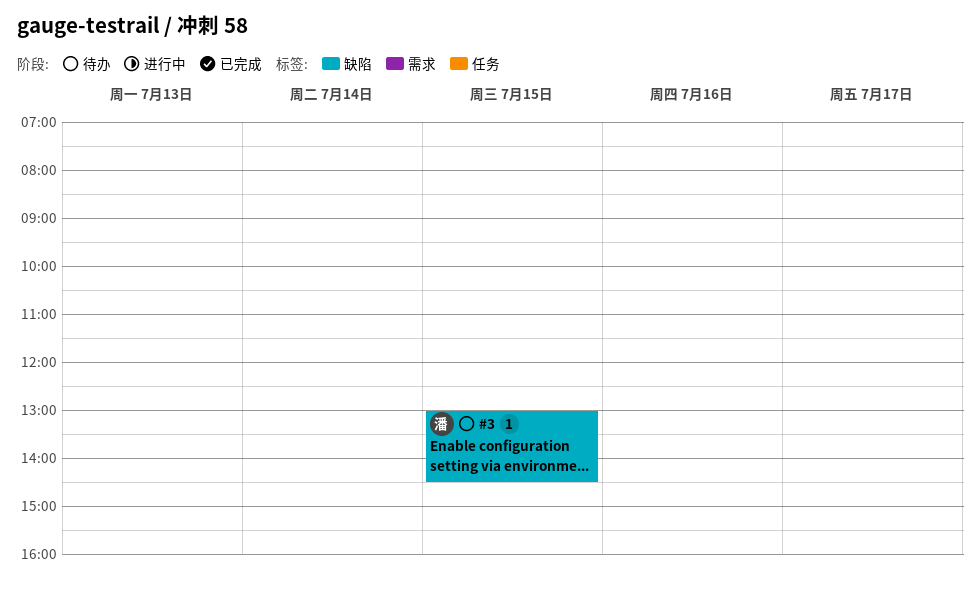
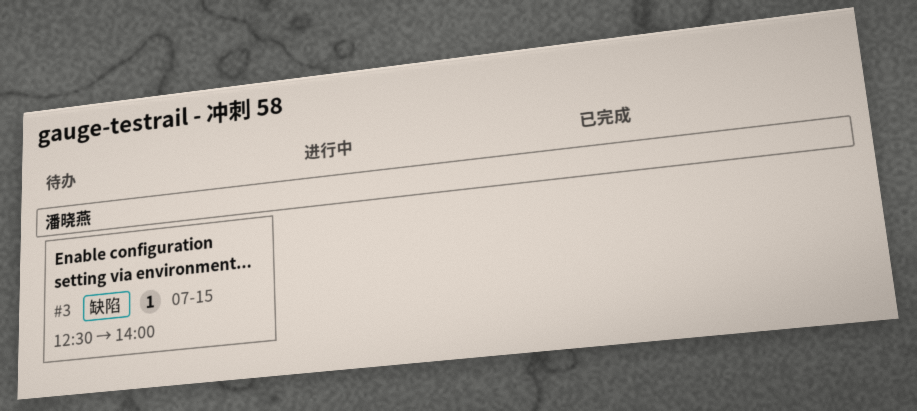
#3, begins: 13:00 -> 12:30
#3, ends: 14:30 -> 14:00

